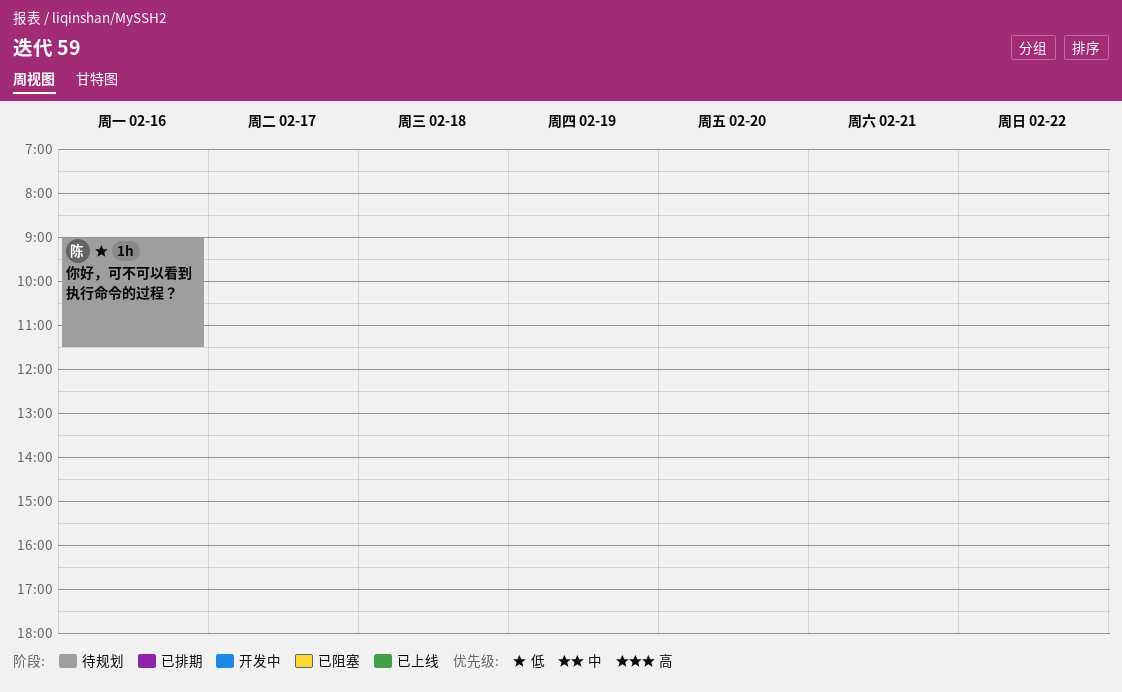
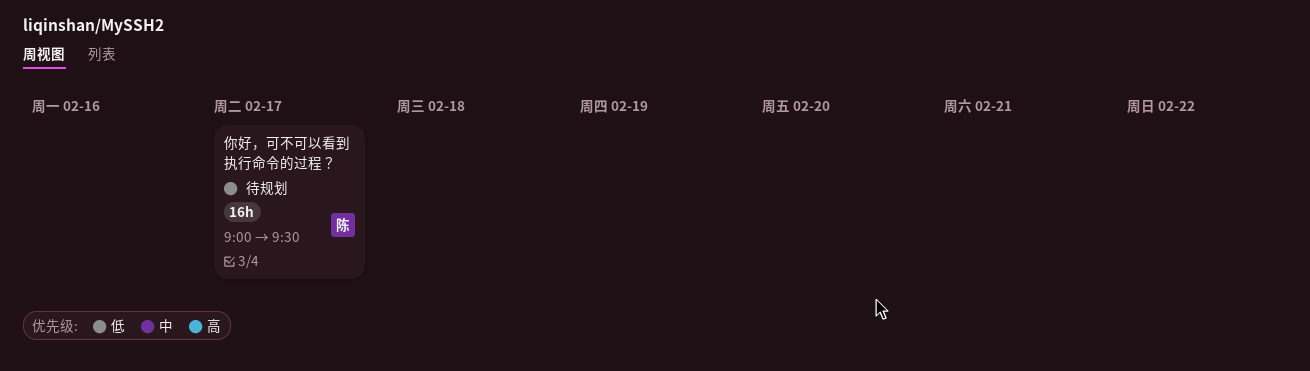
你好，可不可以看到 执行命令的过程？, estimate: 1h -> 16h
你好，可不可以看到 执行命令的过程？, day: Feb 16 -> Feb 17
你好，可不可以看到 执行命令的过程？, ends: 11:30 -> 09:30

